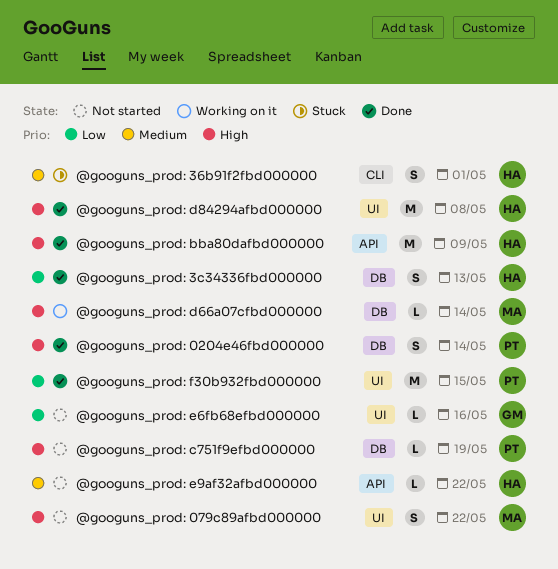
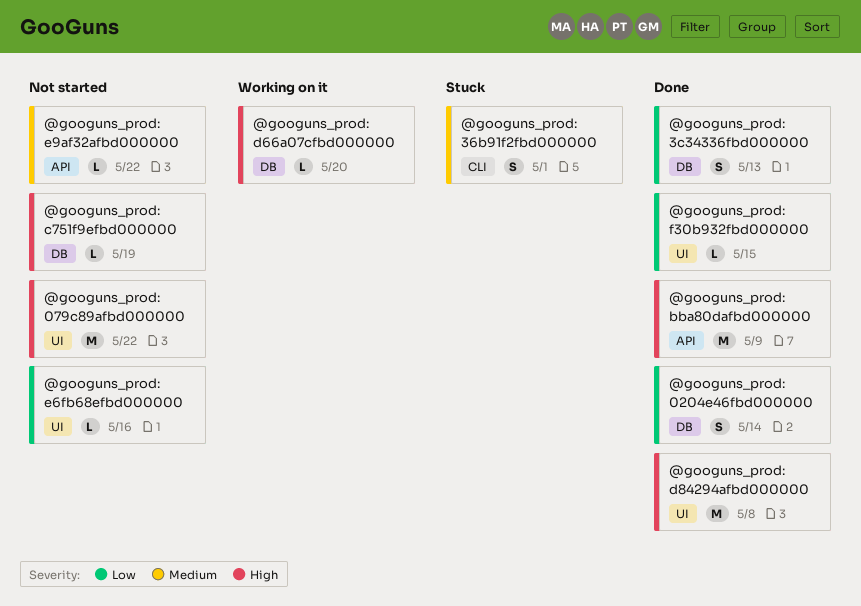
@googuns_prod: 0204e46fbd000000, priority: High -> Low
@googuns_prod: 079c89afbd000000, estimate: S -> M
@googuns_prod: d66a07cfbd000000, due: May 14 -> May 20
@googuns_prod: f30b932fbd000000, estimate: M -> L

